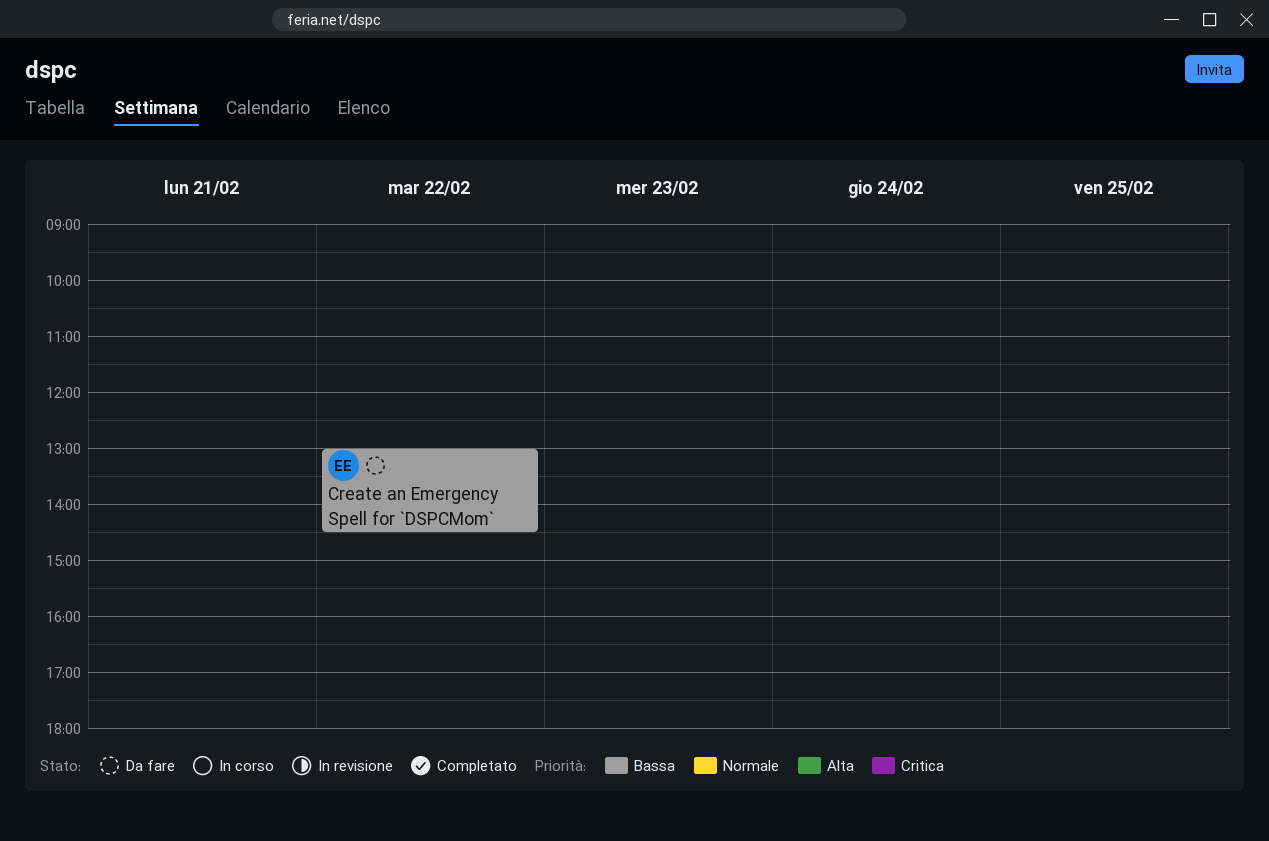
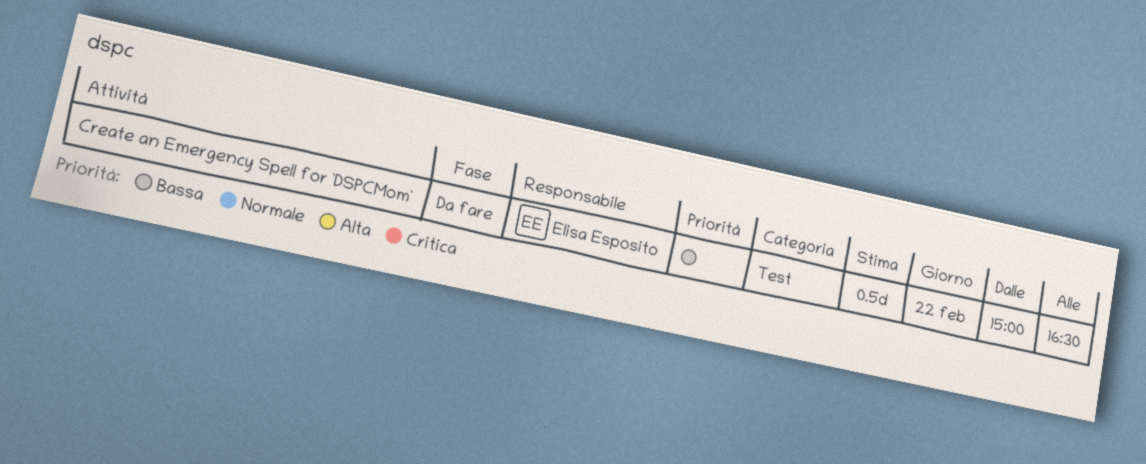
Create an Emergency Spell for `DSPCMom`, begins: 13:00 -> 15:00
Create an Emergency Spell for `DSPCMom`, ends: 14:30 -> 16:30

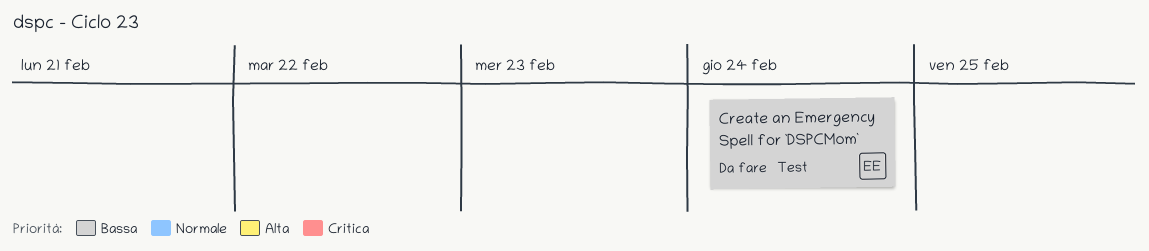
Create an Emergency Spell for `DSPCMom`, day: Feb 22 -> Feb 24

